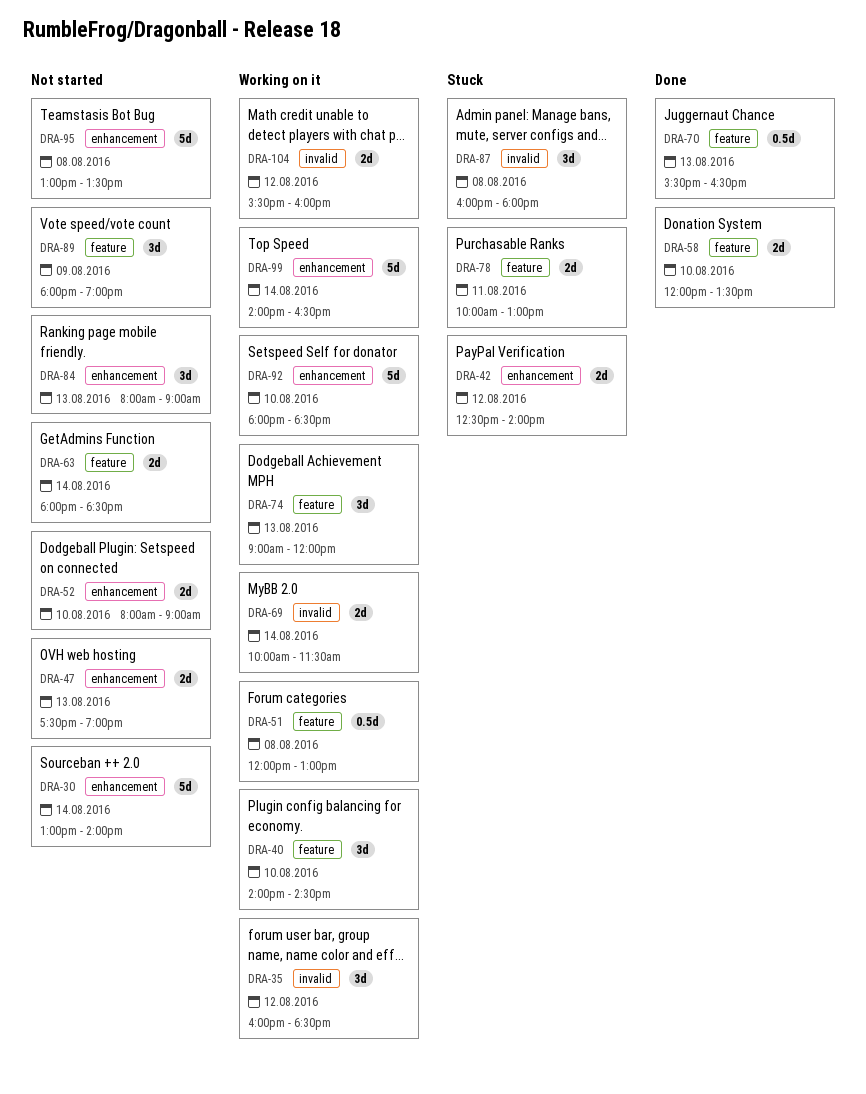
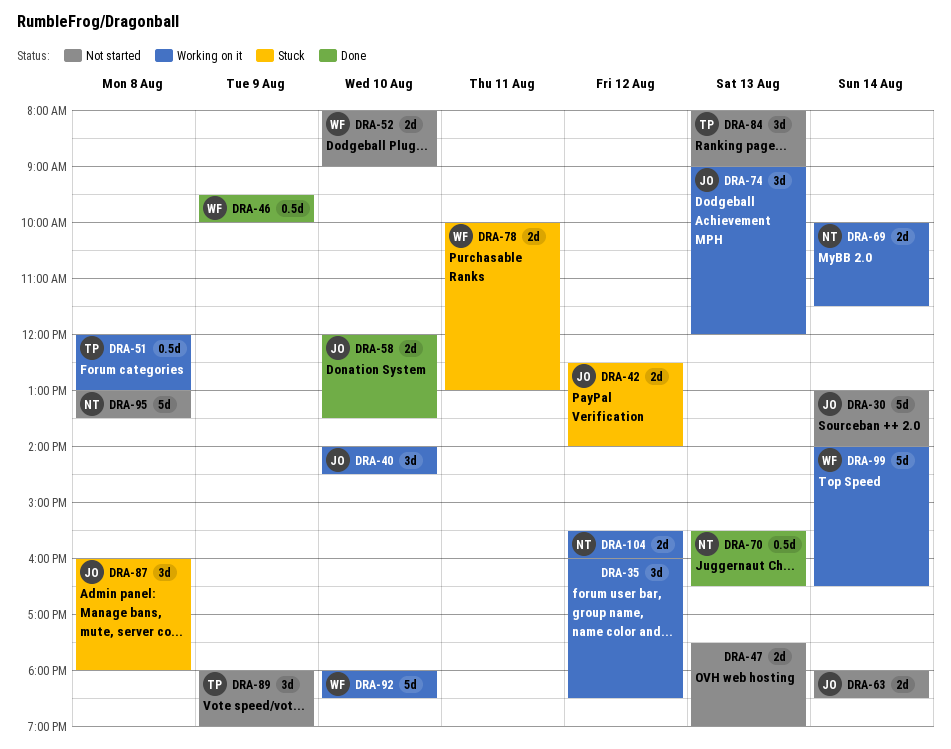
DRA-46: none -> present

